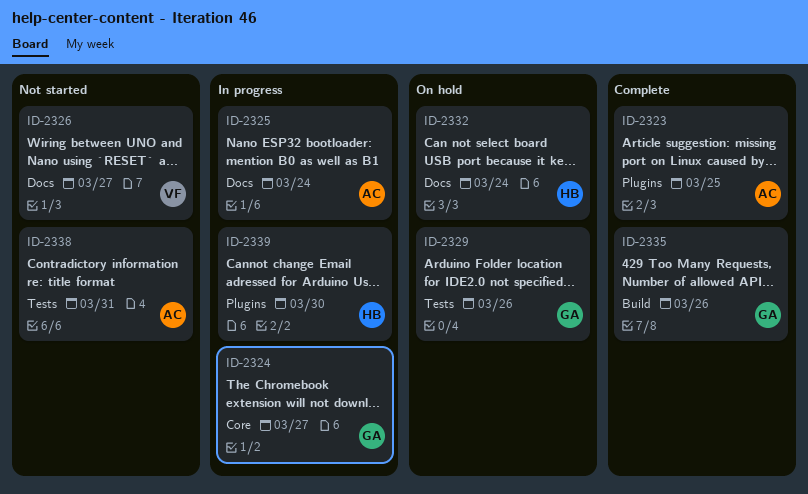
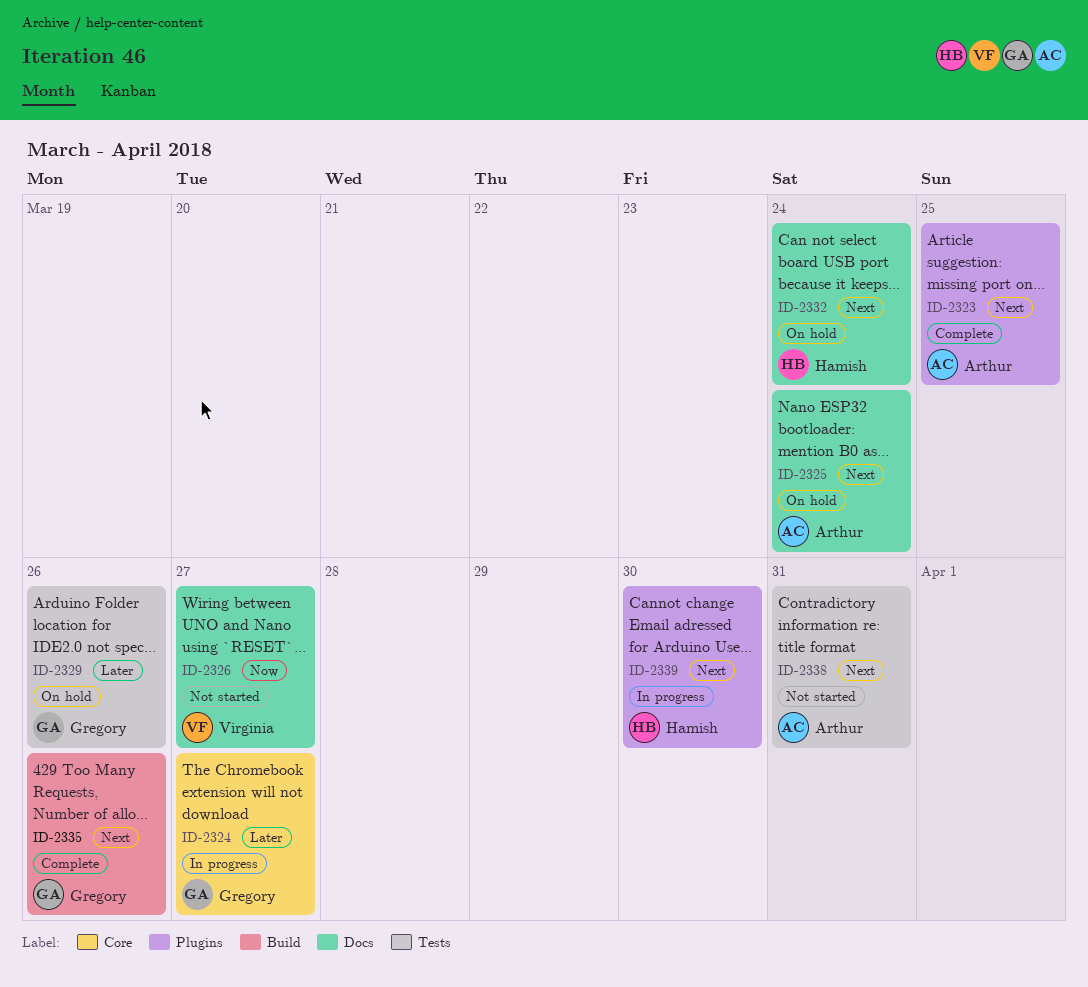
ID-2325, status: In progress -> On hold

